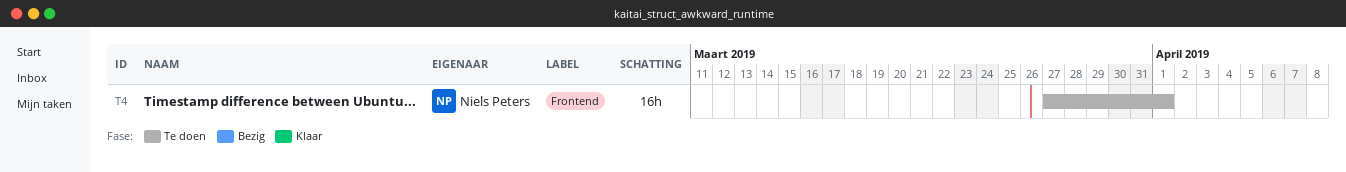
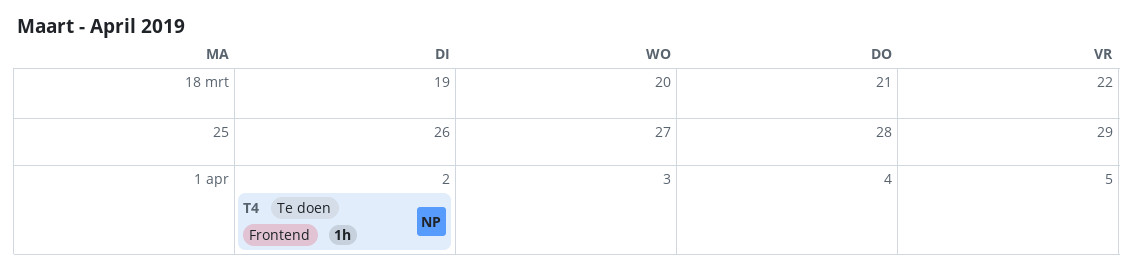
T4, estimate: 16h -> 1h
T4, due: Apr 1 -> Apr 2

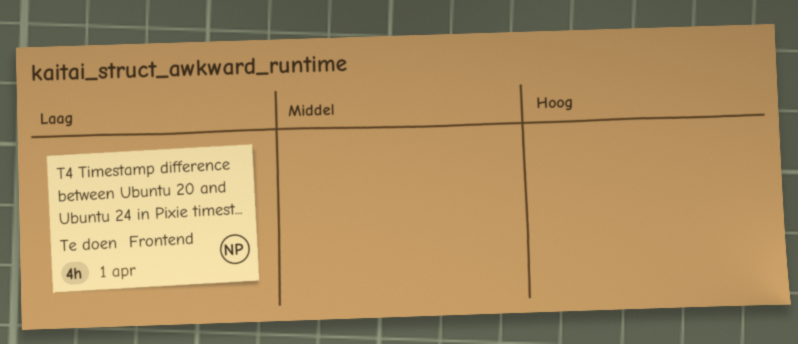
T4, estimate: 1h -> 4h
T4, due: Apr 2 -> Apr 1

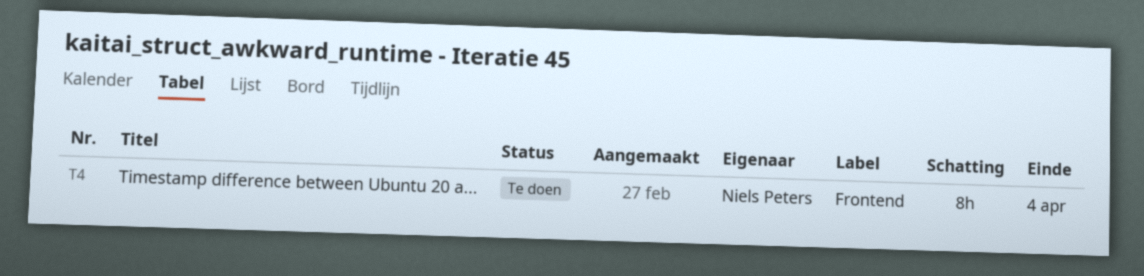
T4, estimate: 4h -> 8h
T4, due: Apr 1 -> Apr 4

